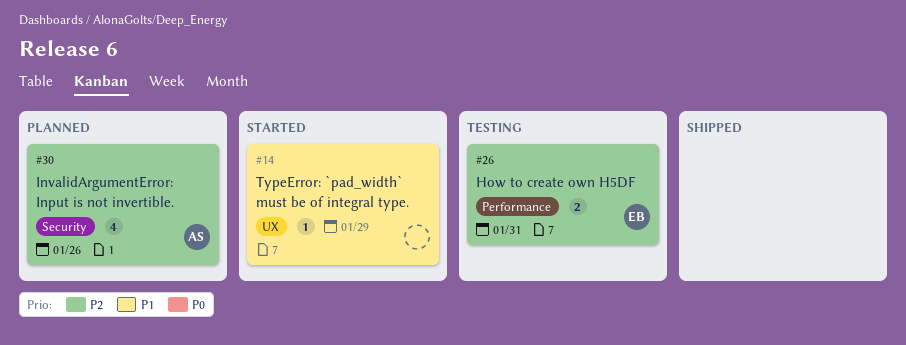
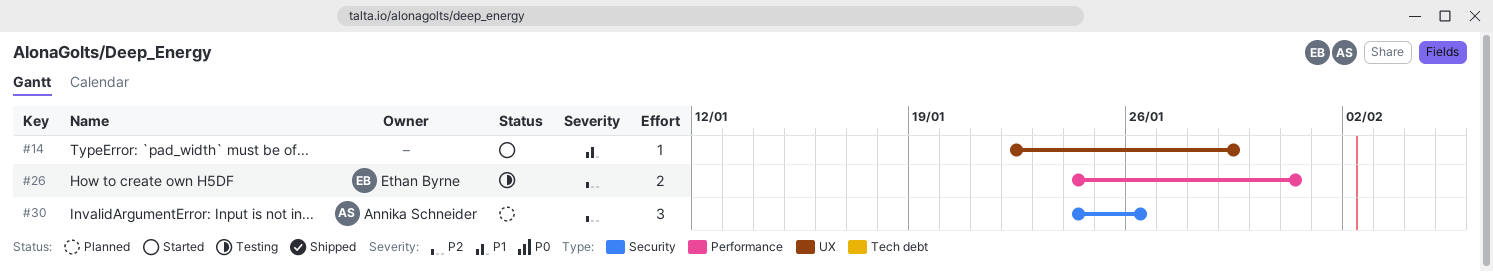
#30, estimate: 4 -> 3

